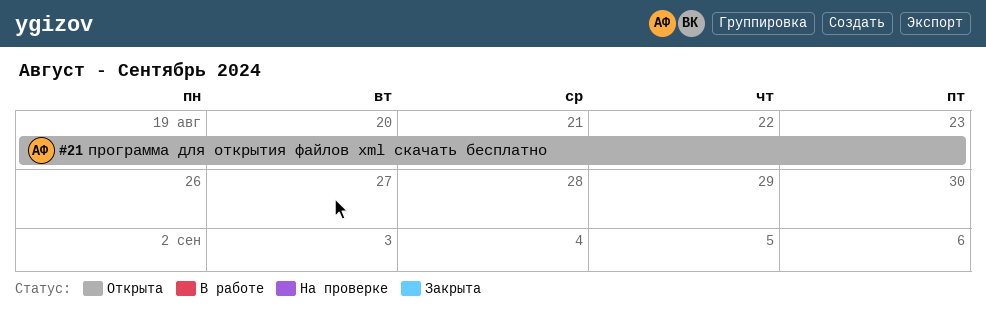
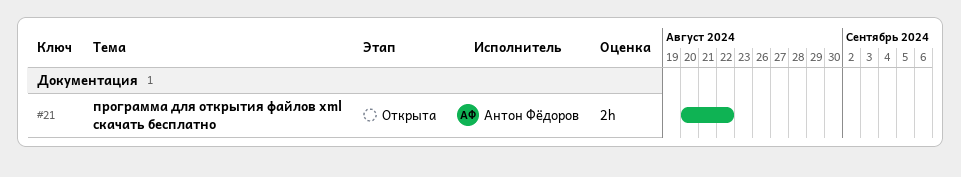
#21, start: Aug 19 -> Aug 20
#21, due: Aug 23 -> Aug 22

